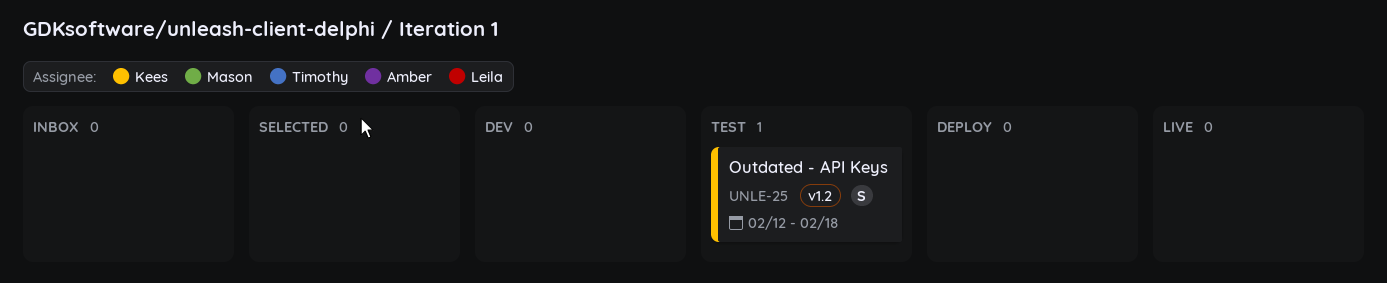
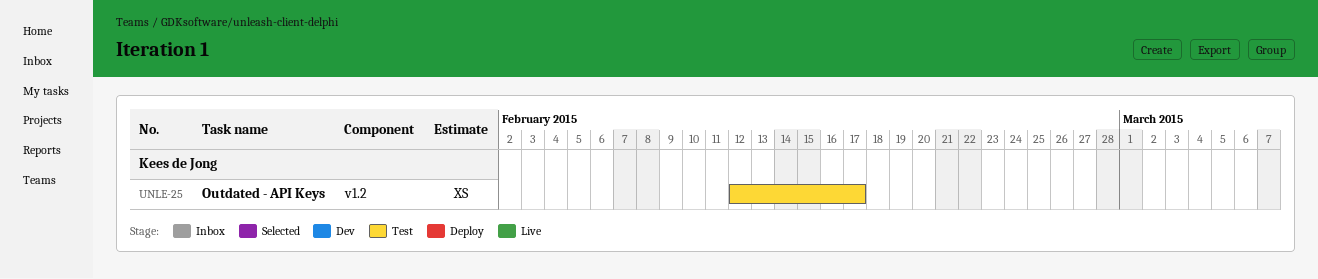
UNLE-25, estimate: S -> XS
UNLE-25, due: Feb 18 -> Feb 17

